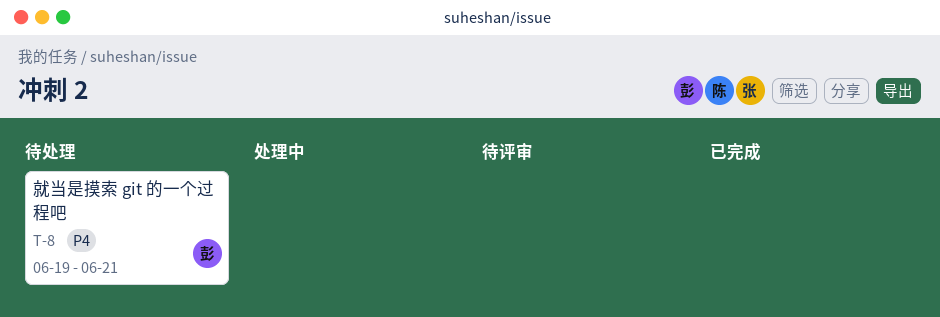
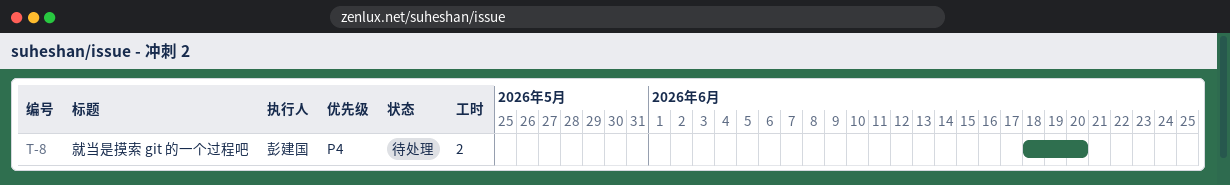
T-8, start: Jun 19 -> Jun 18
T-8, due: Jun 21 -> Jun 20

